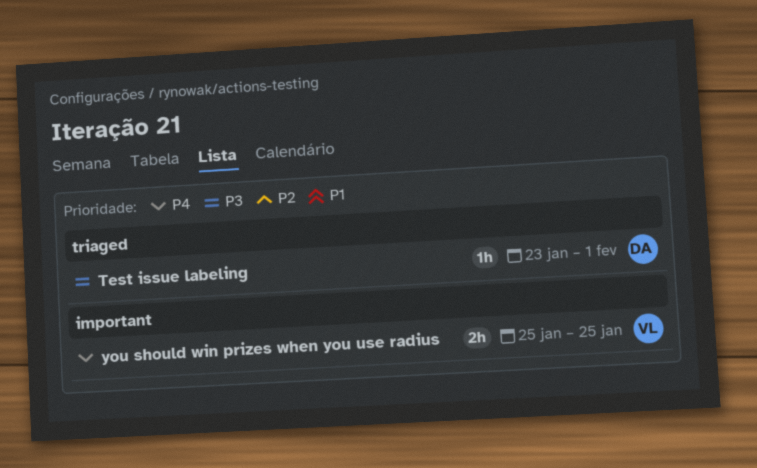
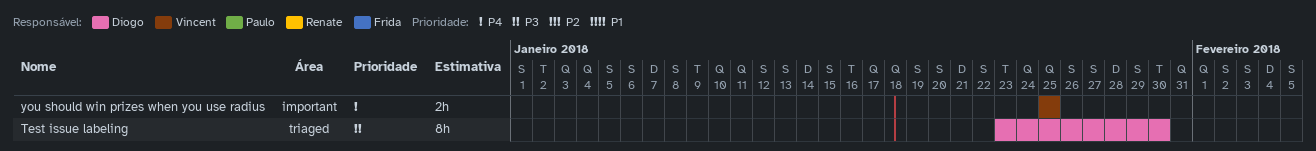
Test issue labeling, estimate: 1h -> 8h
Test issue labeling, due: Feb 1 -> Jan 30

